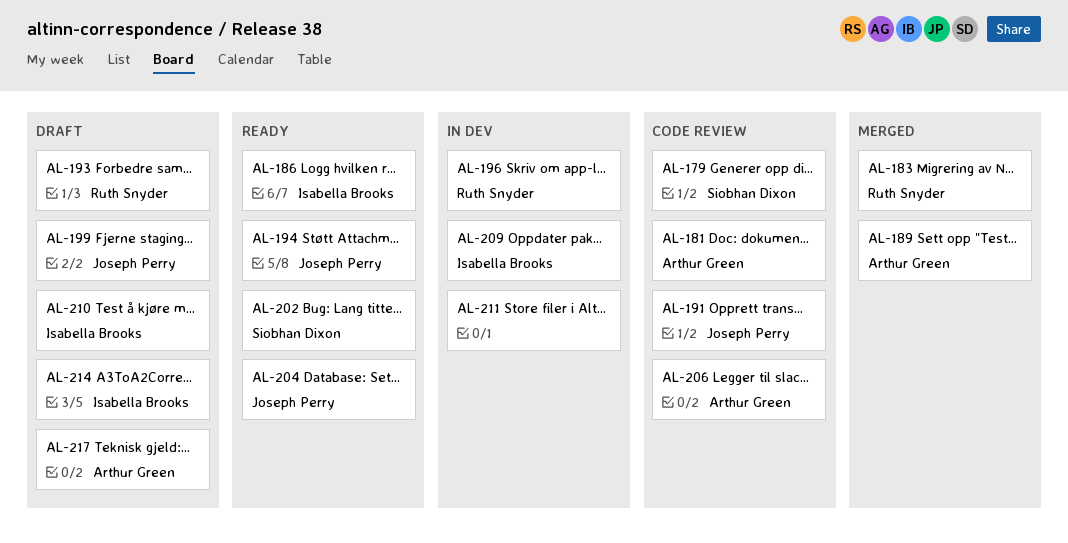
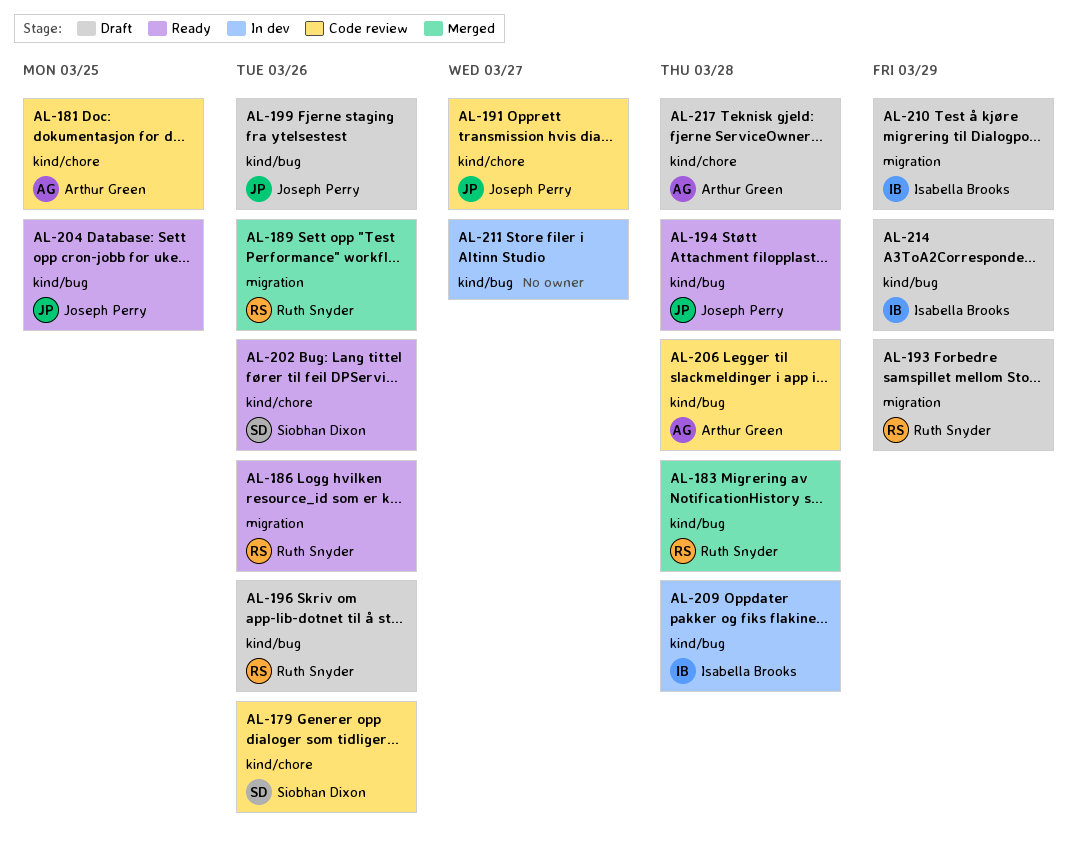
AL-186, owner: Isabella Brooks -> Ruth Snyder
AL-189, owner: Arthur Green -> Ruth Snyder
AL-196, status: In dev -> Draft

